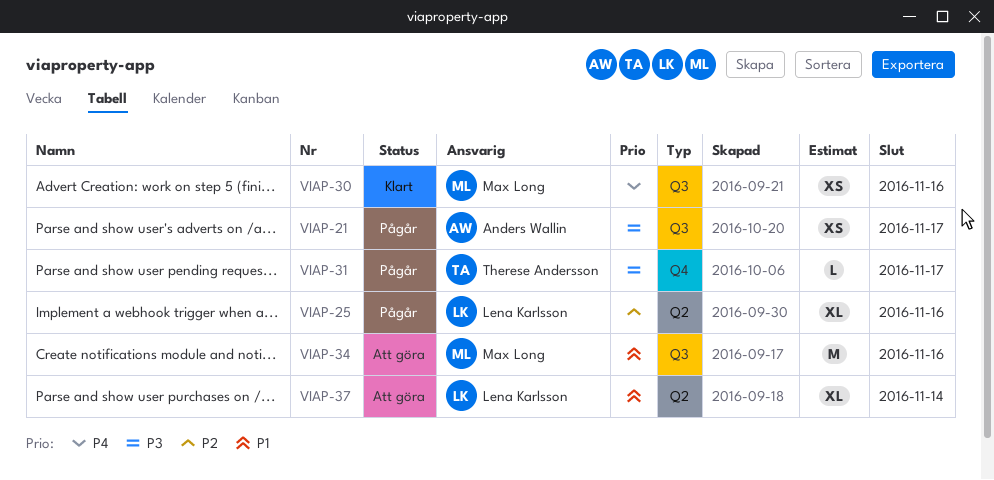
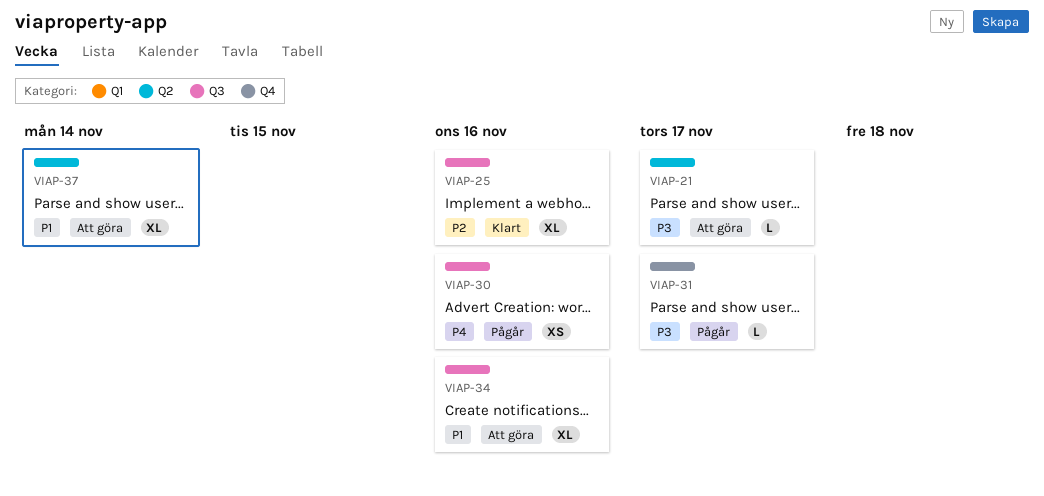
VIAP-21, status: Pågår -> Att göra
VIAP-21, label: Q3 -> Q2
VIAP-21, estimate: XS -> L
VIAP-25, status: Pågår -> Klart
VIAP-25, label: Q2 -> Q3
VIAP-30, status: Klart -> Pågår
VIAP-34, estimate: M -> XL

